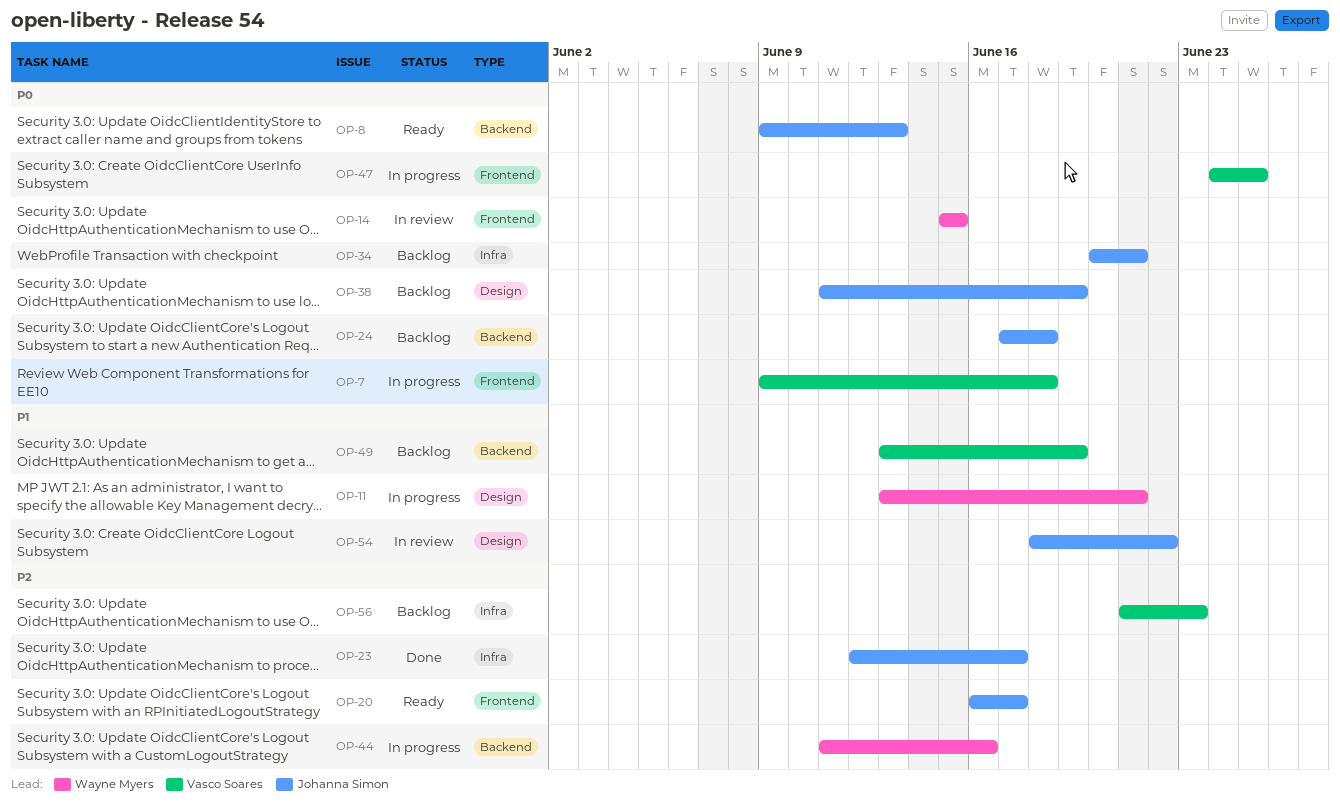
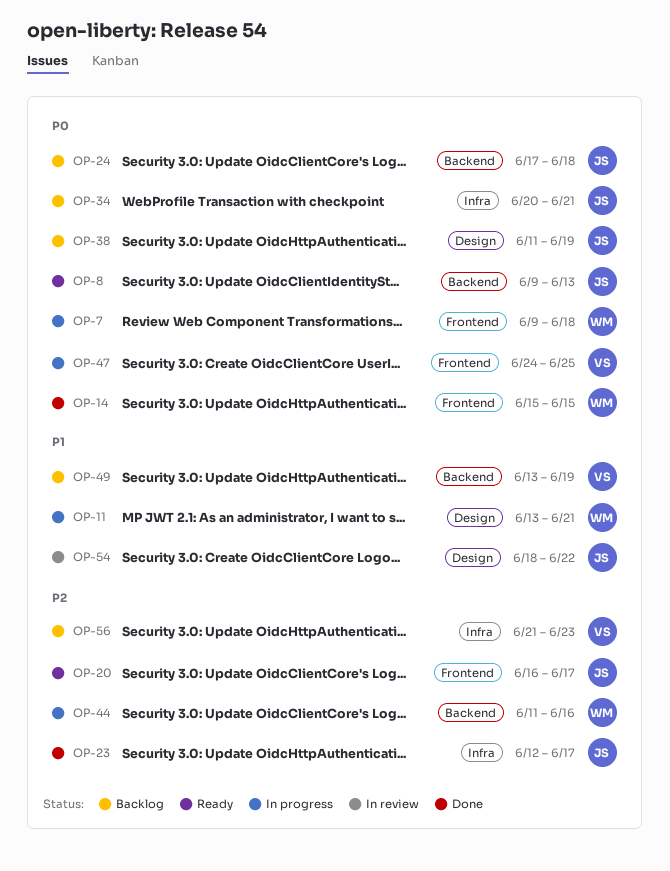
OP-7, owner: Vasco Soares -> Wayne Myers
OP-14, status: In review -> Done

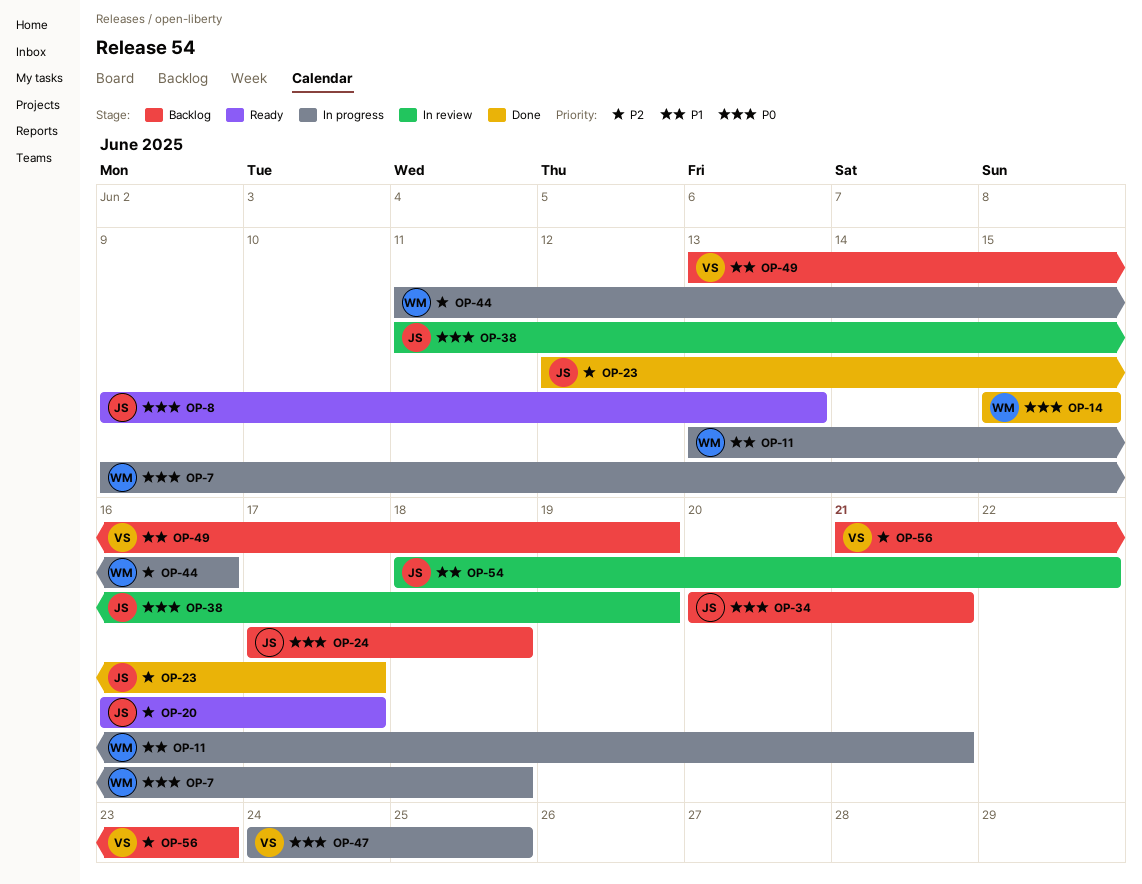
OP-38, status: Backlog -> In review

